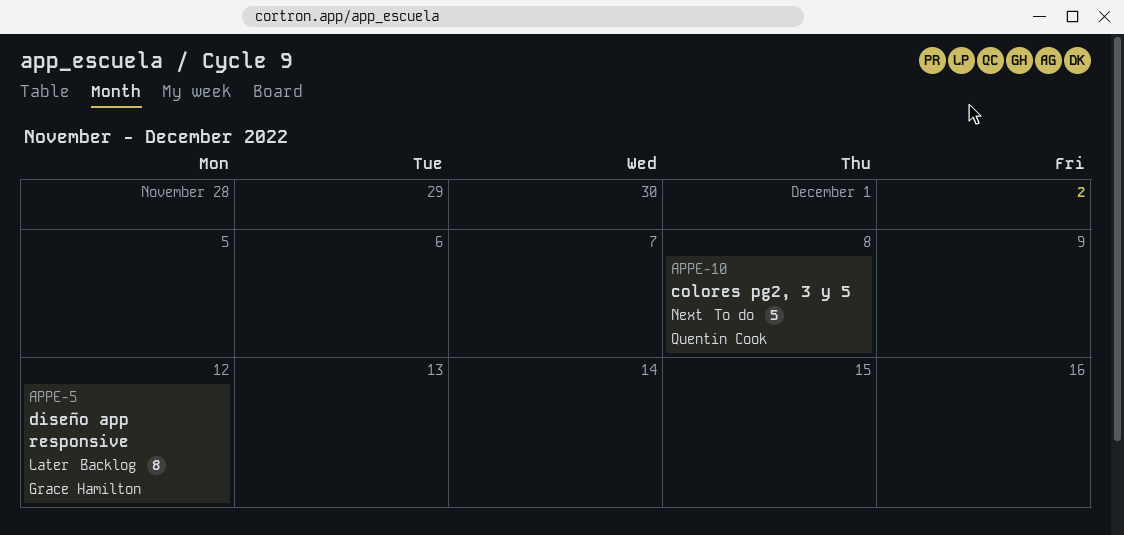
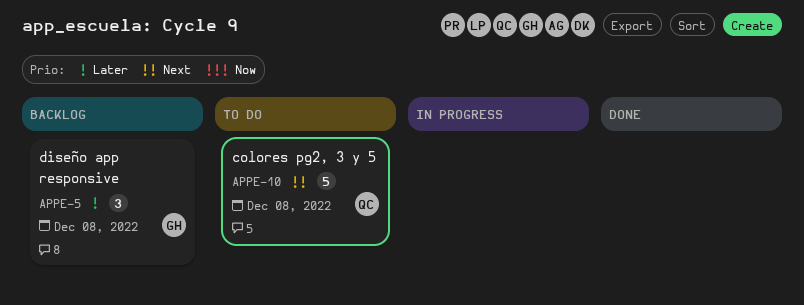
APPE-5, estimate: 8 -> 3
APPE-5, due: Dec 12 -> Dec 8

